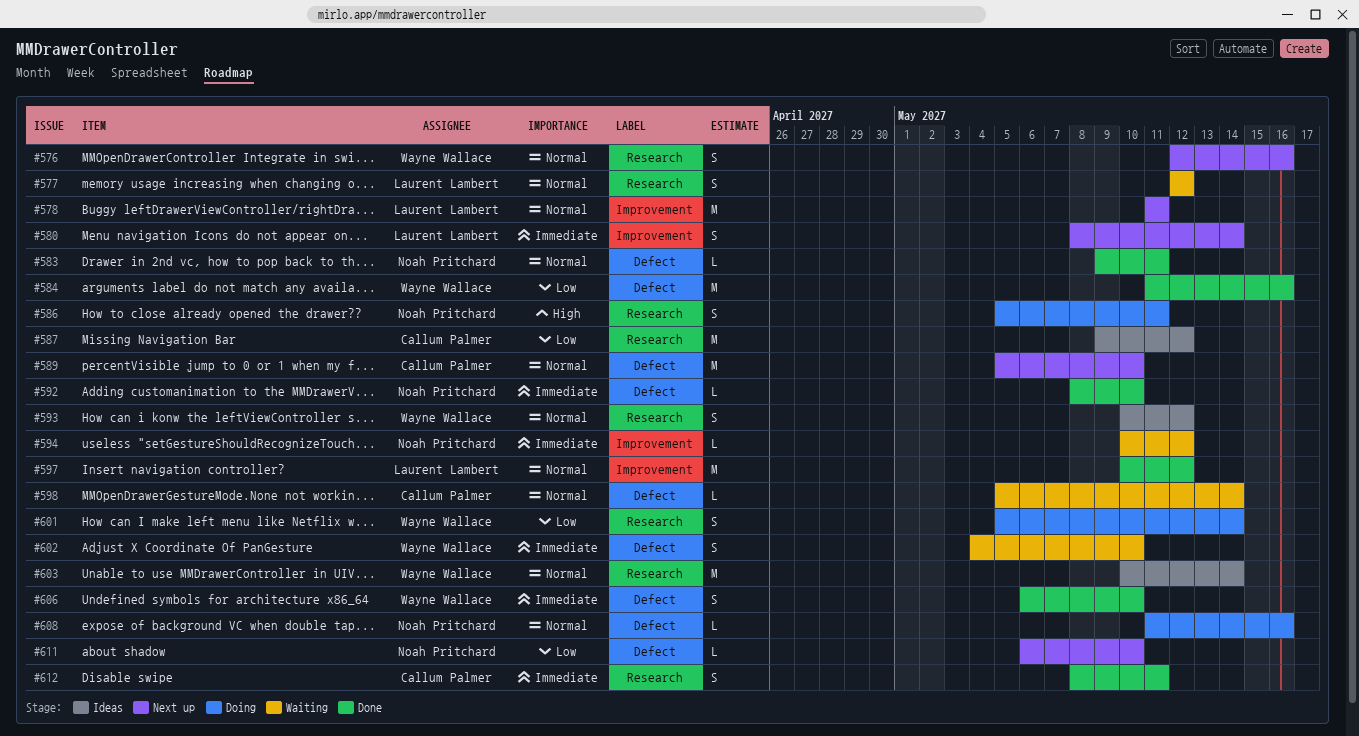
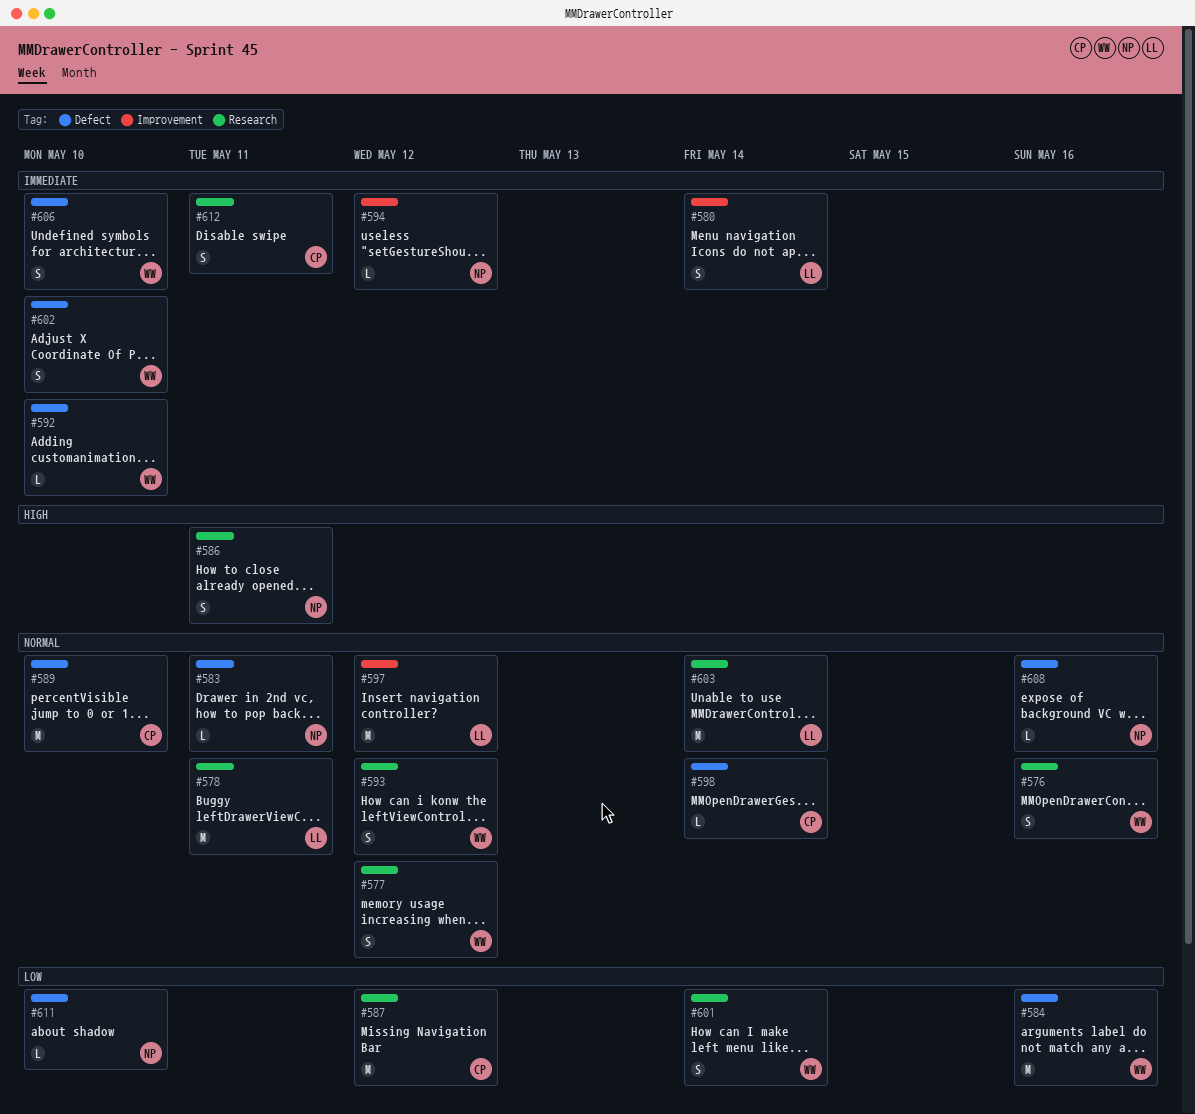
#577, owner: Laurent Lambert -> Wayne Wallace
#578, label: Improvement -> Research
#592, owner: Noah Pritchard -> Wayne Wallace
#603, owner: Wayne Wallace -> Laurent Lambert

